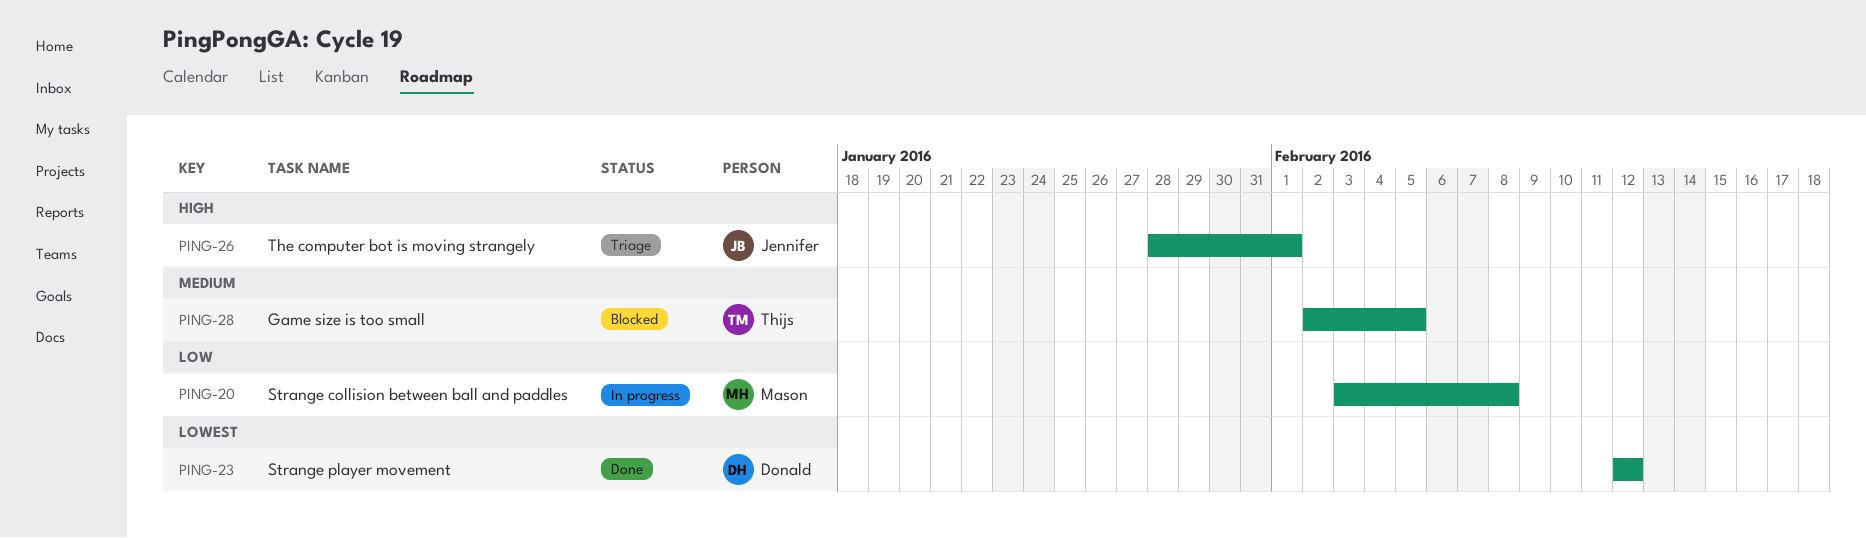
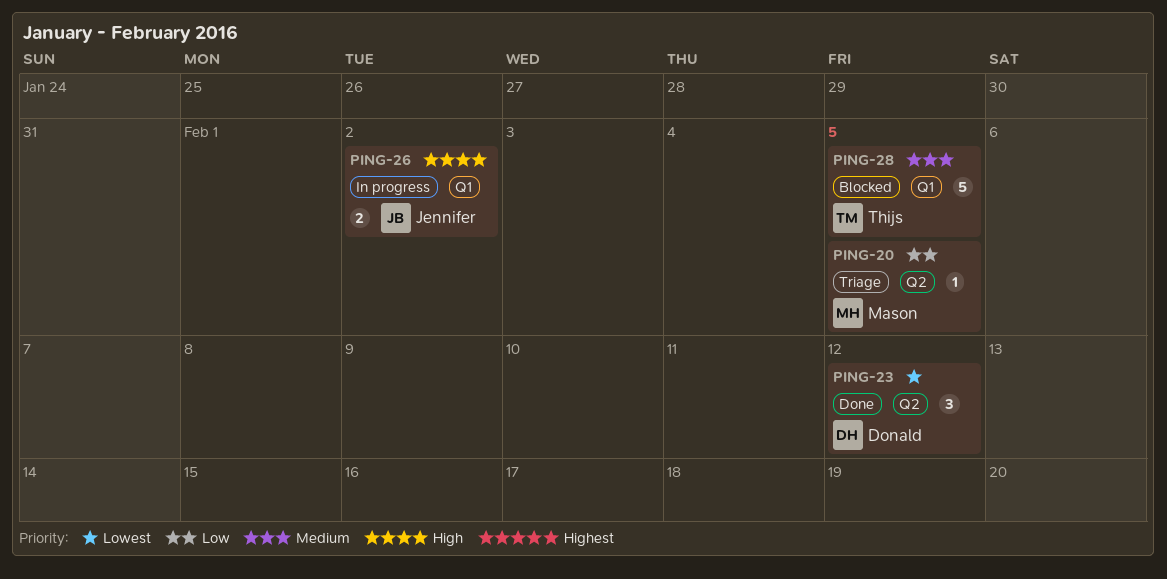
PING-20, status: In progress -> Triage
PING-20, due: Feb 8 -> Feb 5
PING-26, status: Triage -> In progress
PING-26, due: Feb 1 -> Feb 2

